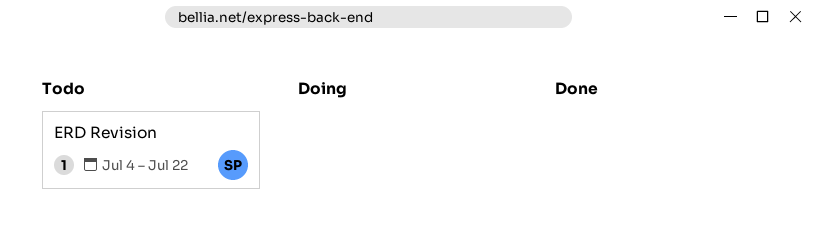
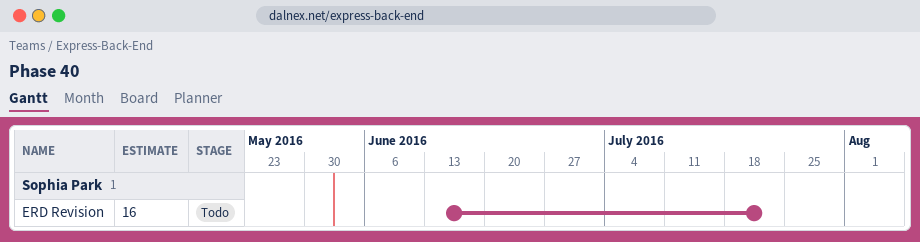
ERD Revision, estimate: 1 -> 16
ERD Revision, start: Jul 4 -> Jun 13

